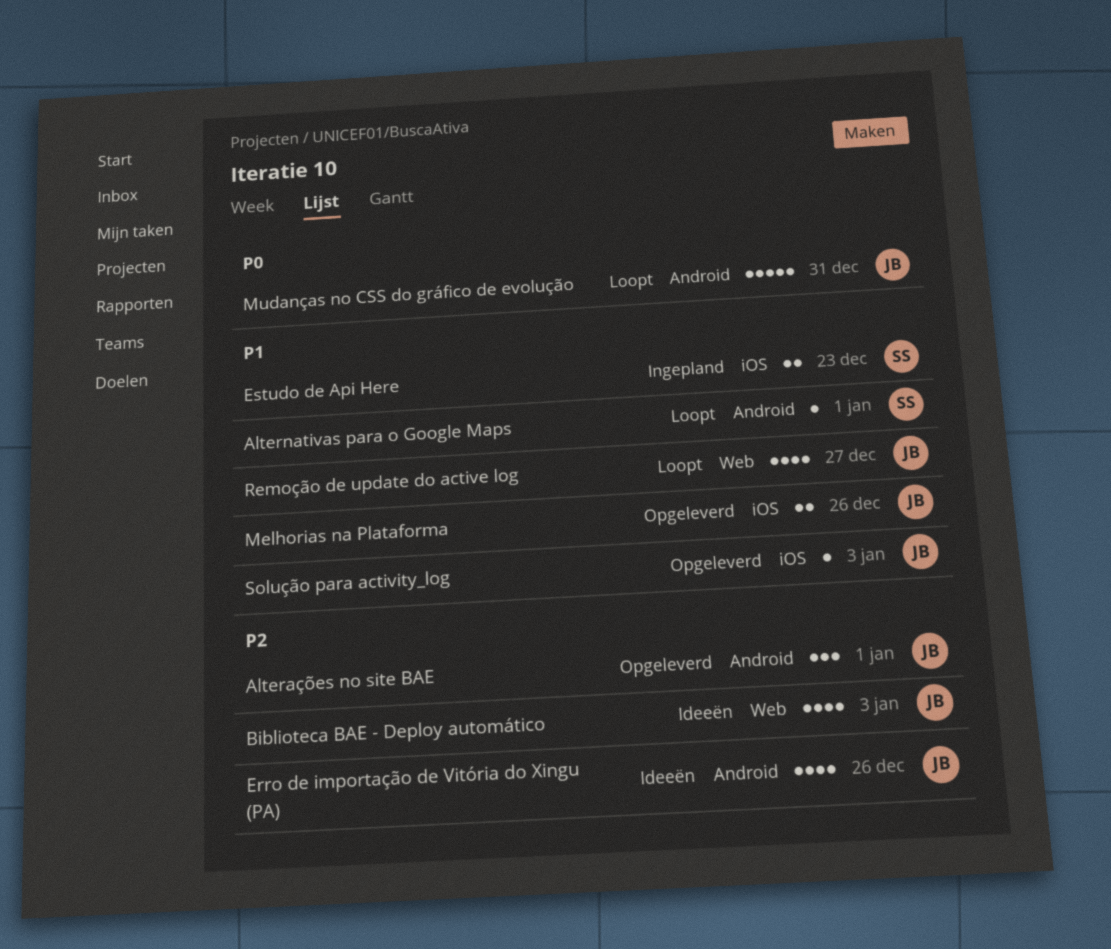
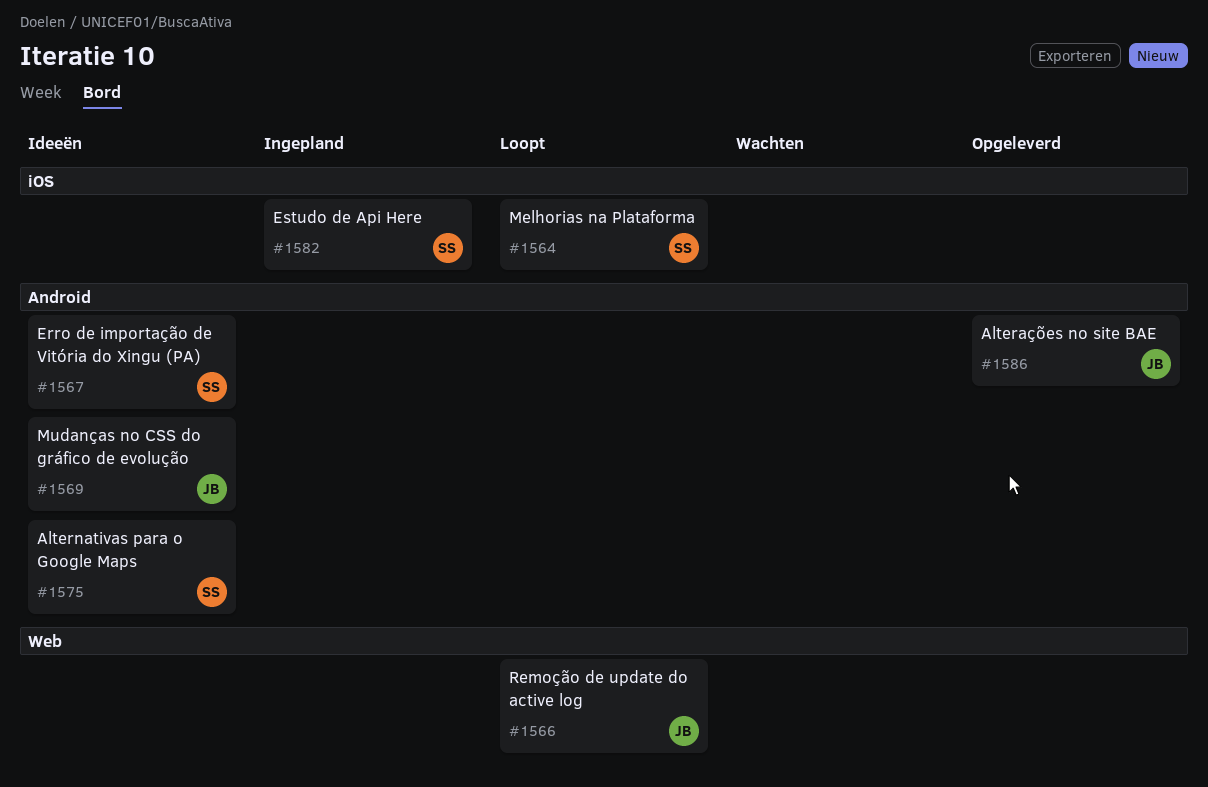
Alternativas para o Google Maps, status: Loopt -> Ideeën
Biblioteca BAE - Deploy automático: present -> none
Erro de importação de Vitória do Xingu (PA), owner: JB -> SS
Melhorias na Plataforma, status: Opgeleverd -> Loopt
Melhorias na Plataforma, owner: JB -> SS
Mudanças no CSS do gráfico de evolução, status: Loopt -> Ideeën
Solução para activity_log: present -> none

